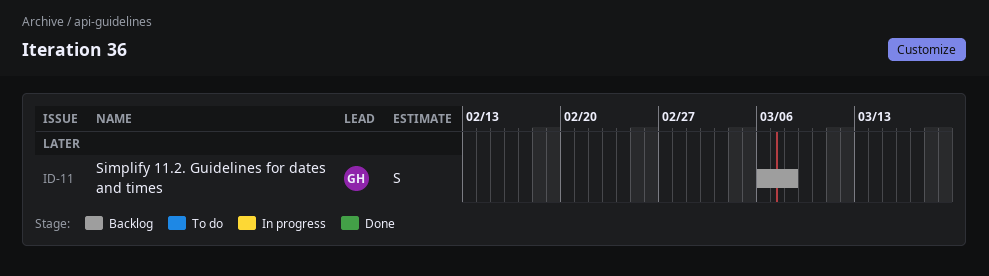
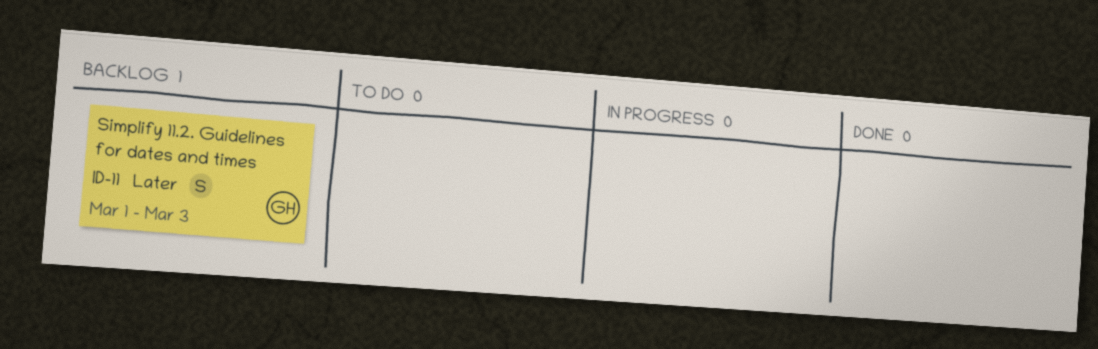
ID-11, start: Mar 6 -> Mar 1
ID-11, due: Mar 8 -> Mar 3

